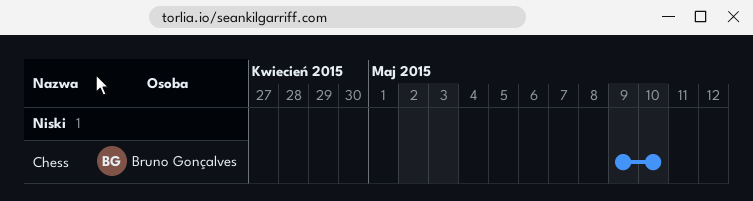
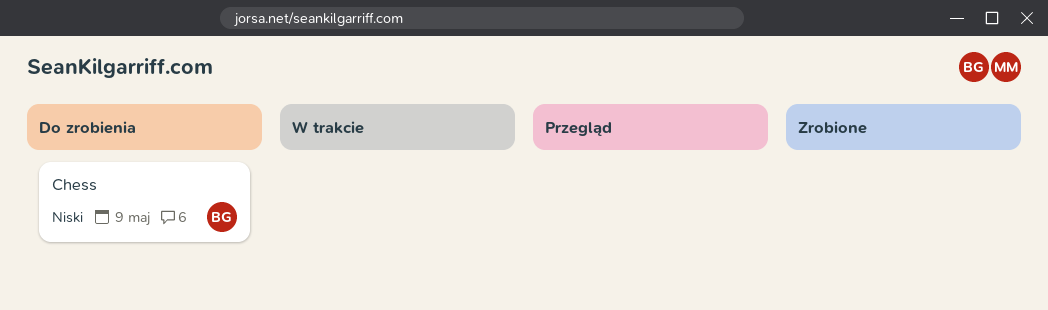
Chess, due: May 10 -> May 9

